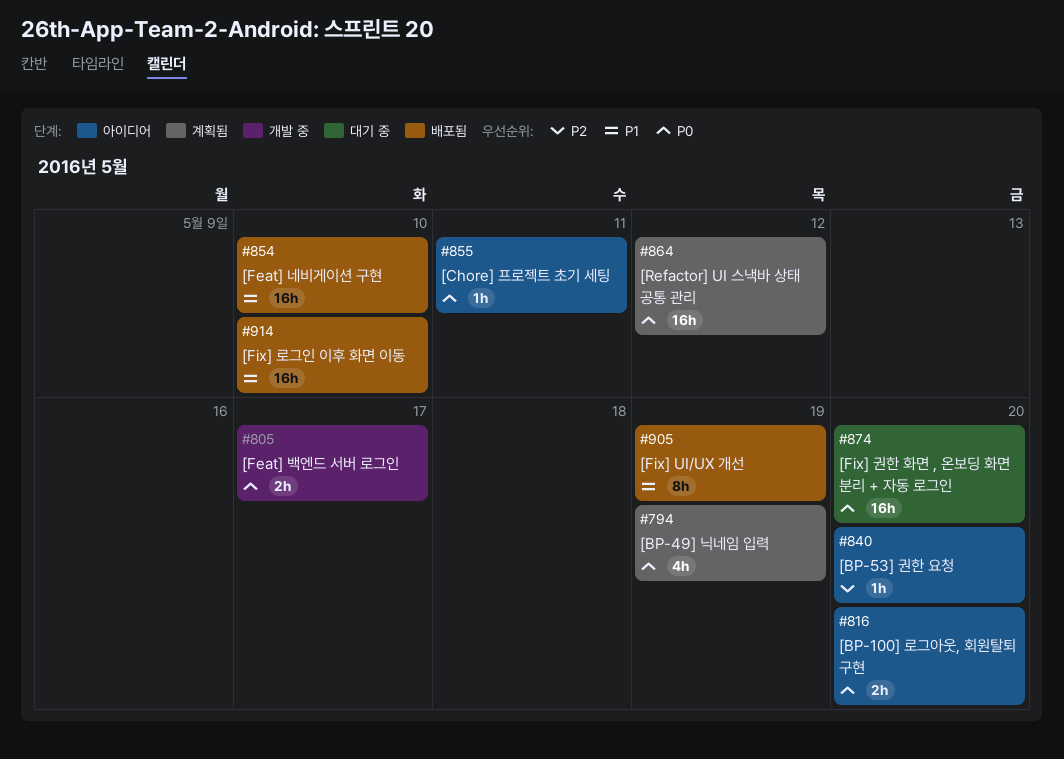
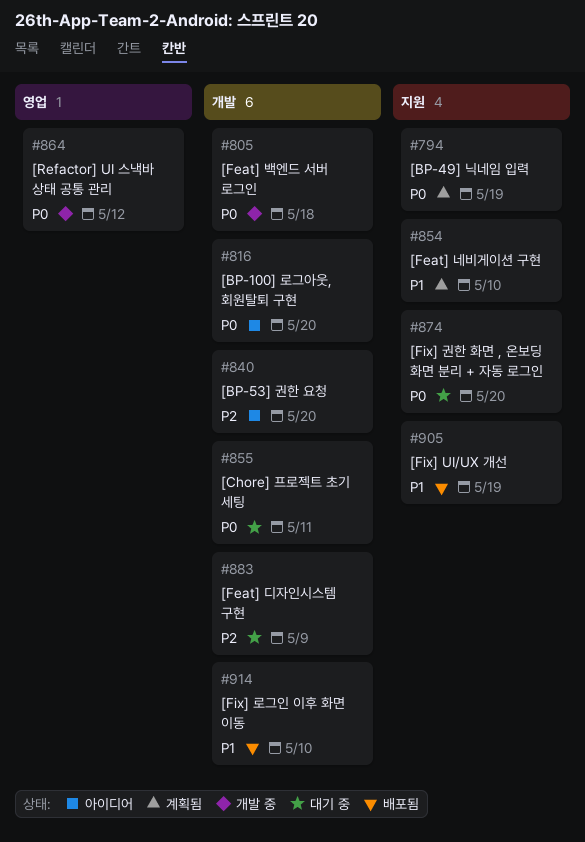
#805, due: May 17 -> May 18
#854, status: 배포됨 -> 계획됨
#855, status: 아이디어 -> 대기 중
#864, status: 계획됨 -> 개발 중
#883: none -> present

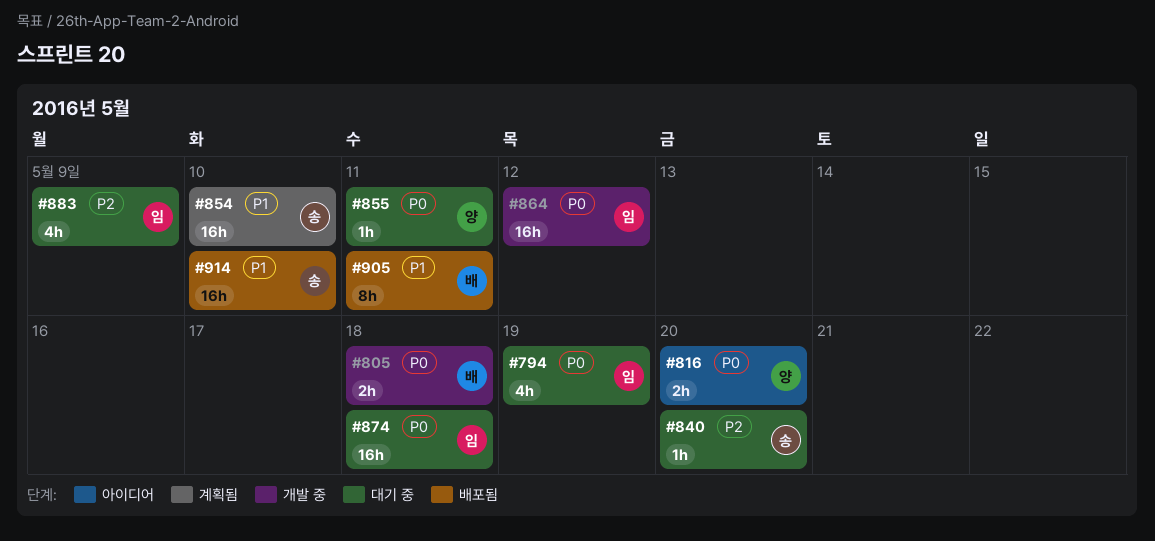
#794, status: 계획됨 -> 대기 중
#840, status: 아이디어 -> 대기 중
#874, due: May 20 -> May 18
#905, due: May 19 -> May 11

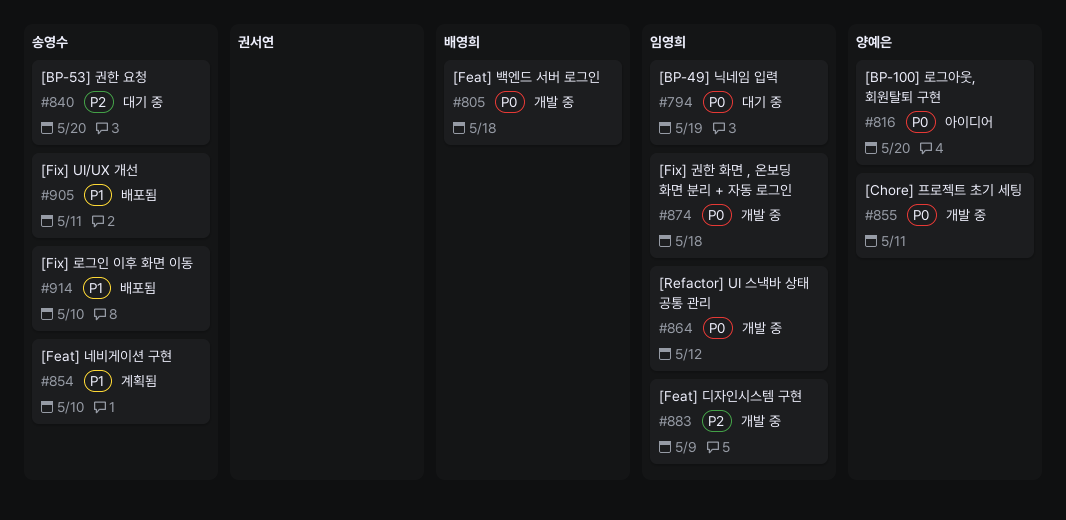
#855, status: 대기 중 -> 개발 중
#874, status: 대기 중 -> 개발 중
#883, status: 대기 중 -> 개발 중
#905, owner: 배영희 -> 송영수

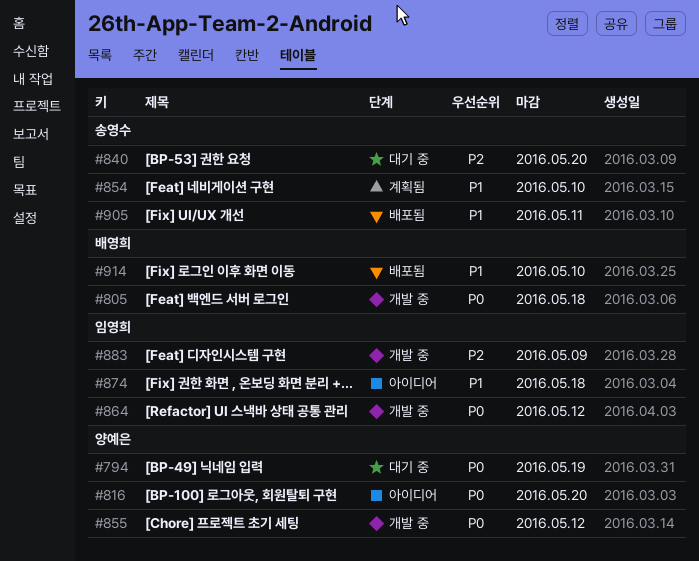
#794, owner: 임영희 -> 양예은
#855, due: May 11 -> May 12
#874, status: 개발 중 -> 아이디어
#874, priority: P0 -> P1
#914, owner: 송영수 -> 배영희

